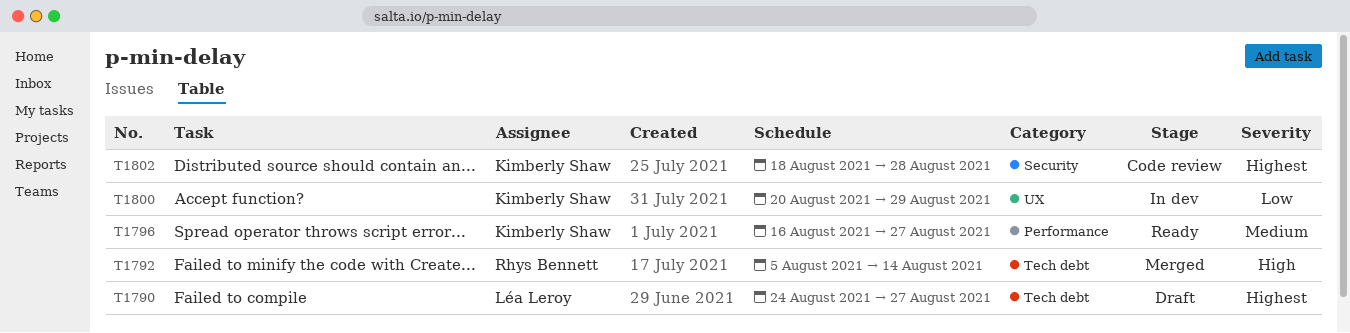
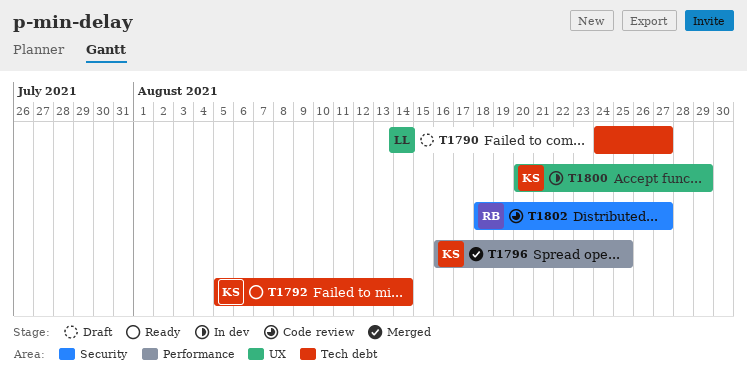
T1792, status: Merged -> Ready
T1792, owner: Rhys Bennett -> Kimberly Shaw
T1796, status: Ready -> Merged
T1796, due: Aug 27 -> Aug 25
T1802, owner: Kimberly Shaw -> Rhys Bennett
T1802, due: Aug 28 -> Aug 27

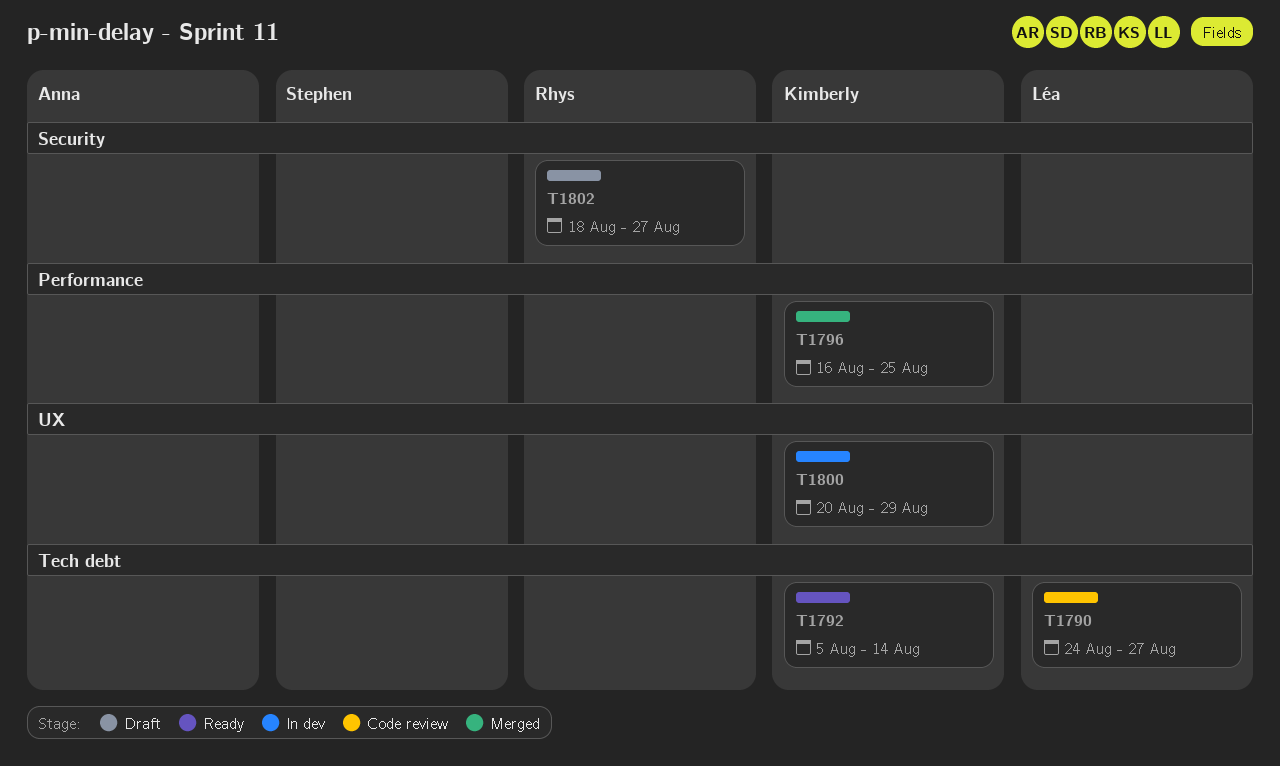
T1790, status: Draft -> Code review
T1802, status: Code review -> Draft

